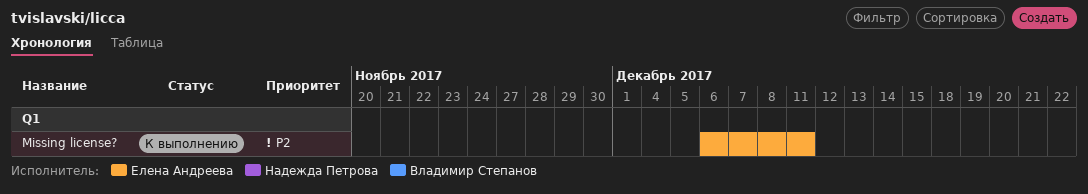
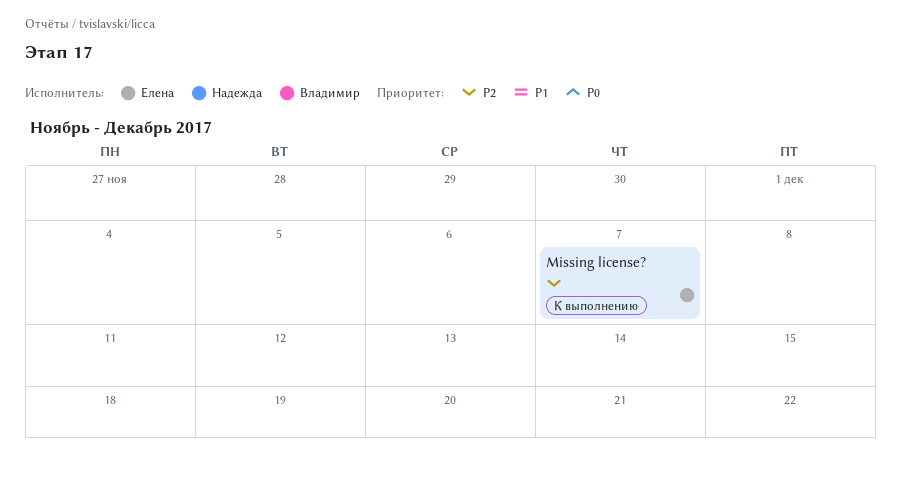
Missing license?, due: Dec 11 -> Dec 7

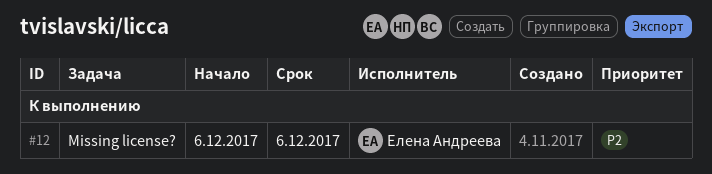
Missing license?, due: Dec 7 -> Dec 6

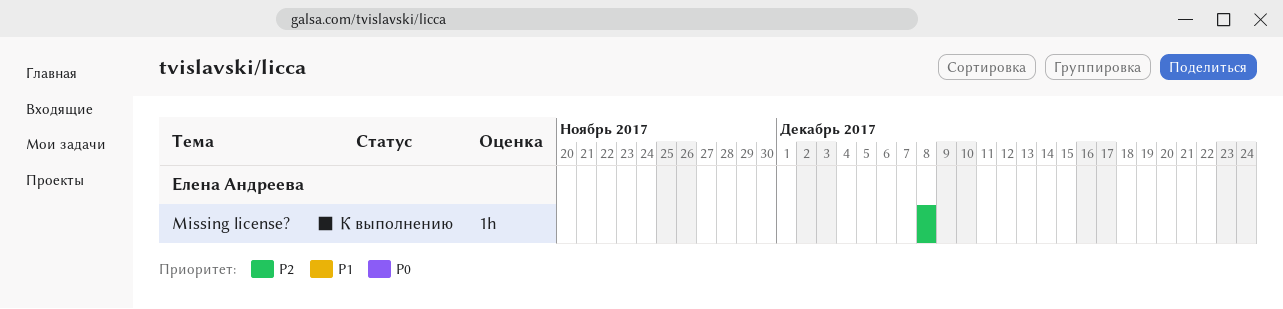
Missing license?, start: Dec 6 -> Dec 8
Missing license?, due: Dec 6 -> Dec 8

